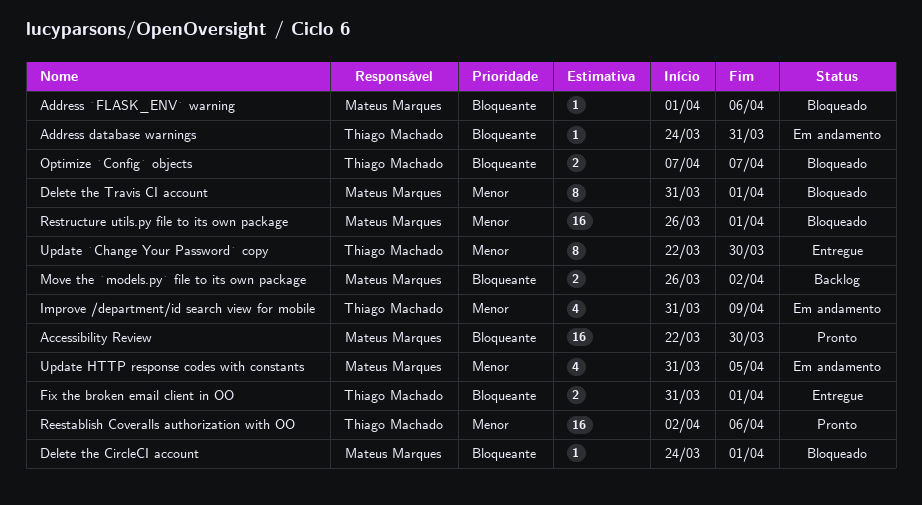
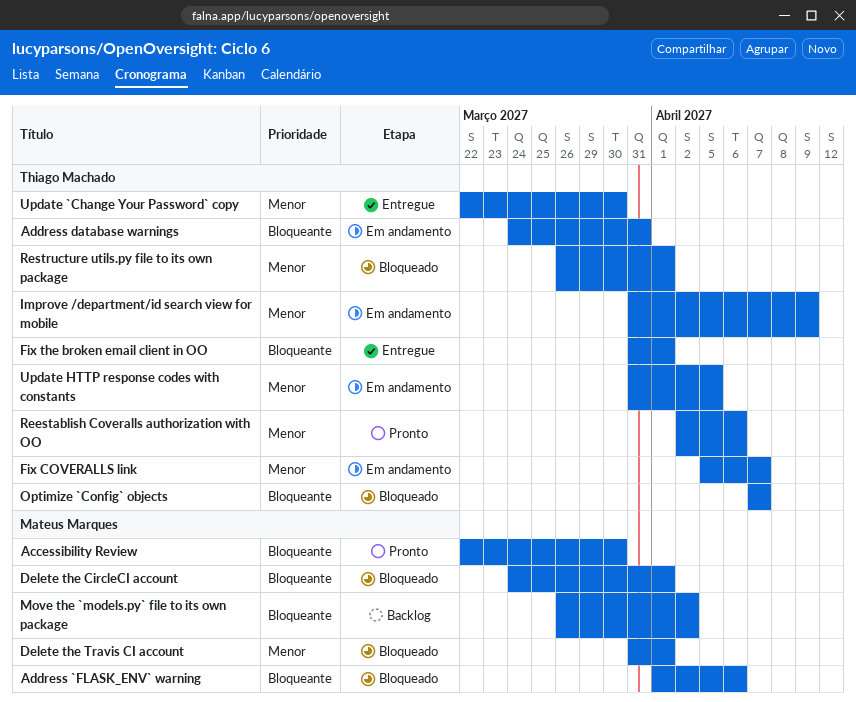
Fix COVERALLS link: none -> present
Restructure utils.py file to its own package, owner: Mateus Marques -> Thiago Machado
Update HTTP response codes with constants, owner: Mateus Marques -> Thiago Machado

